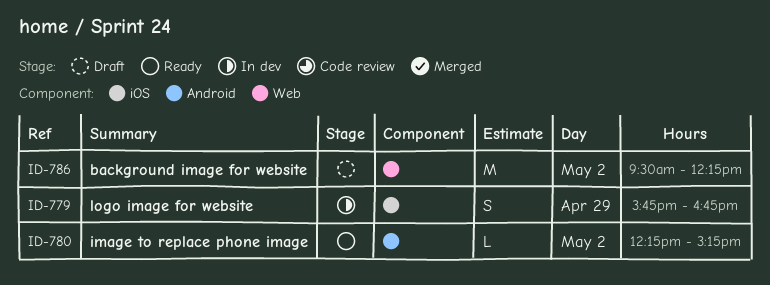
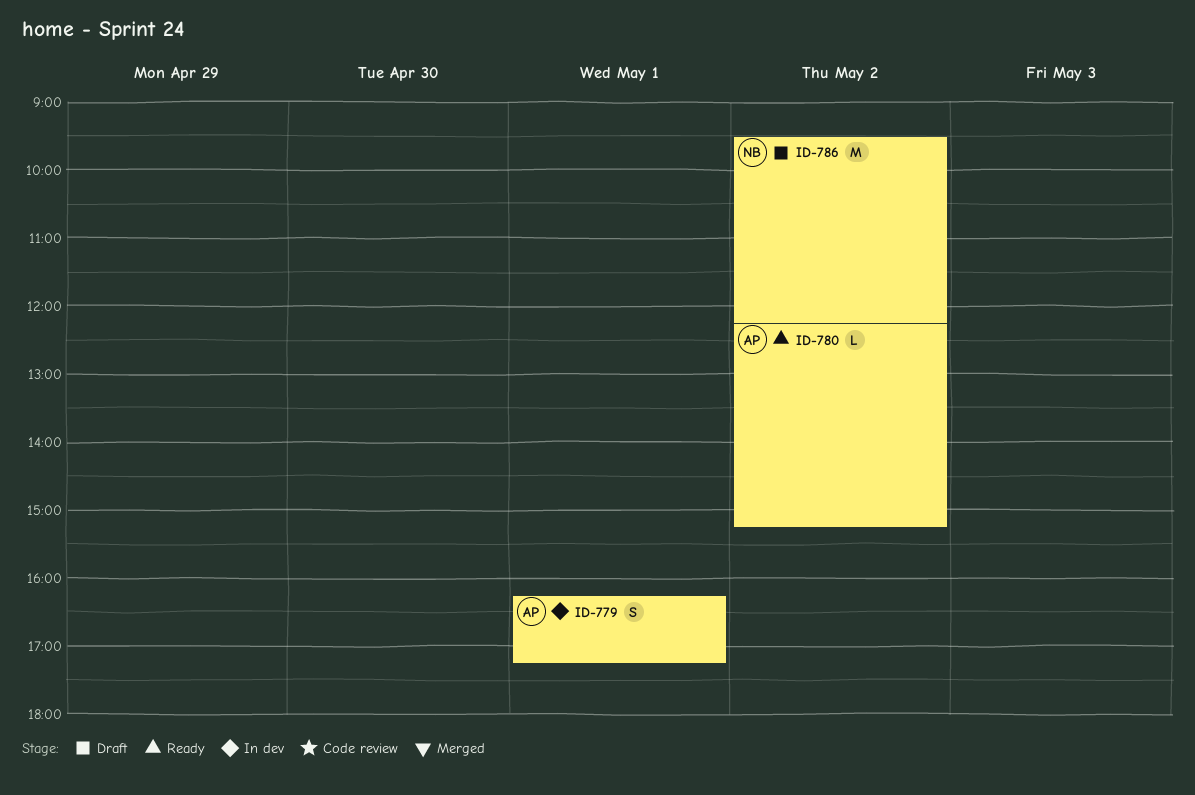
ID-779, day: Apr 29 -> May 1
ID-779, begins: 15:45 -> 16:15
ID-779, ends: 16:45 -> 17:15

